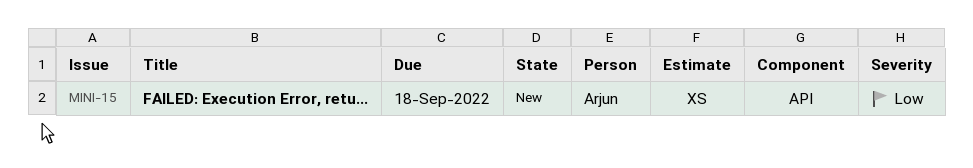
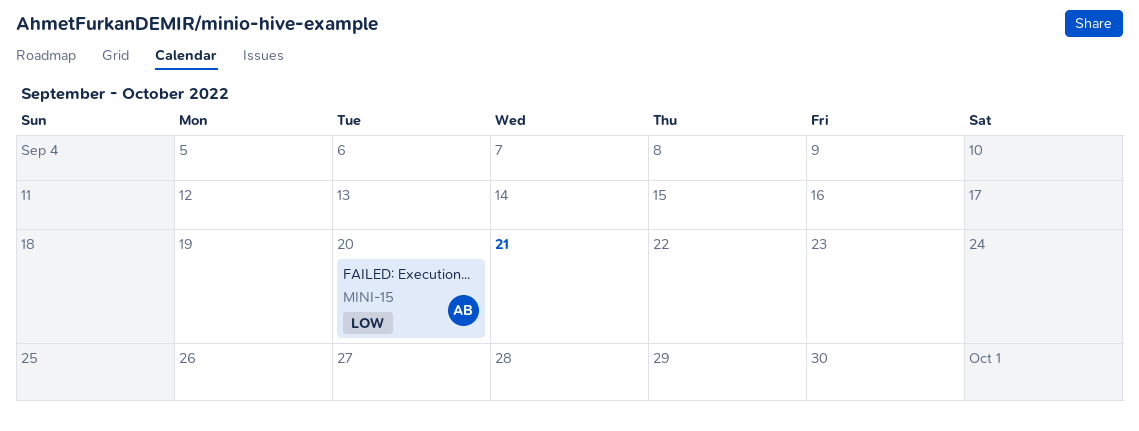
MINI-15, due: Sep 18 -> Sep 20

